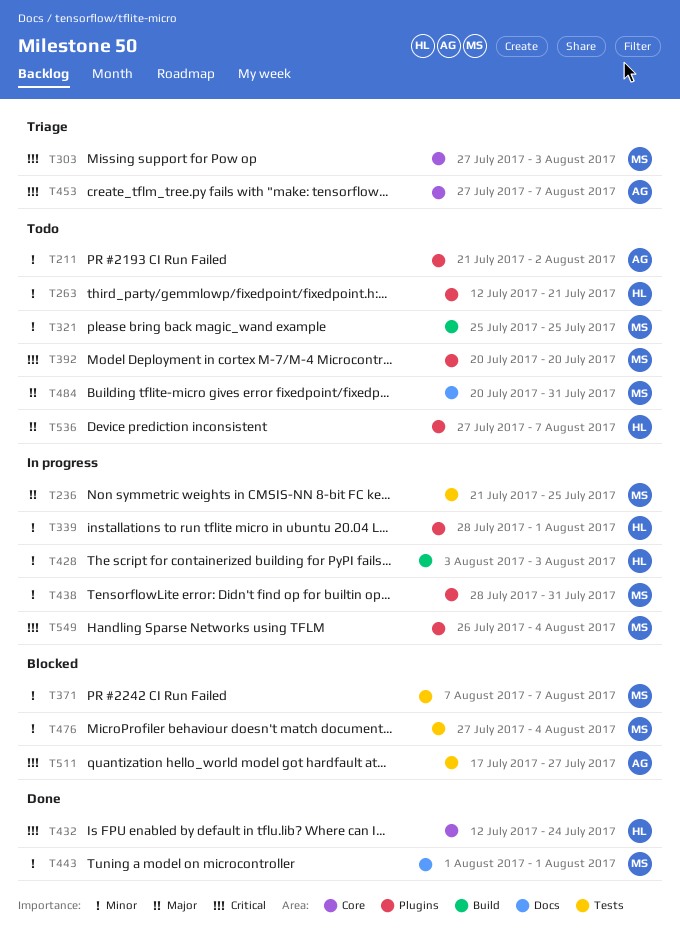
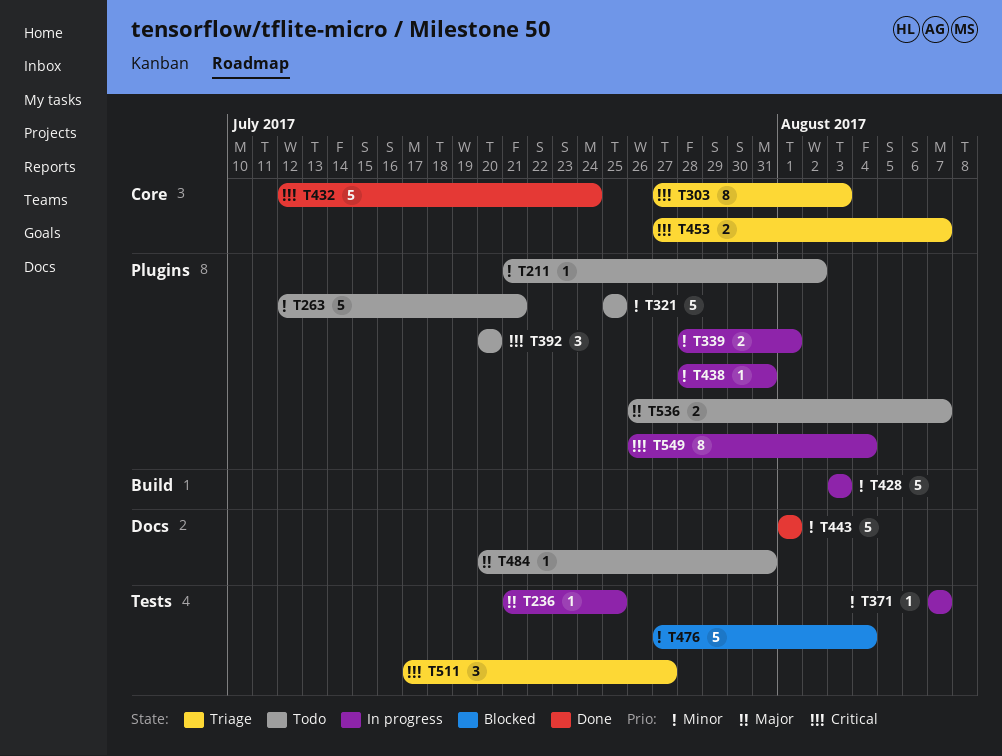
T321, label: Build -> Plugins
T371, status: Blocked -> In progress
T511, status: Blocked -> Triage
T536, start: Jul 27 -> Jul 26

